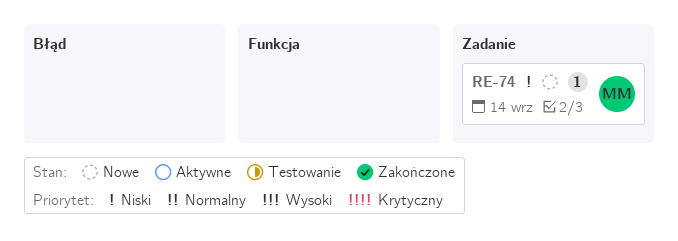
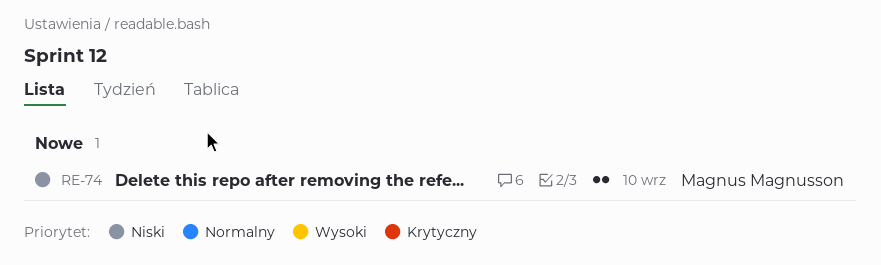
RE-74, estimate: 1 -> 2
RE-74, due: Sep 14 -> Sep 10

